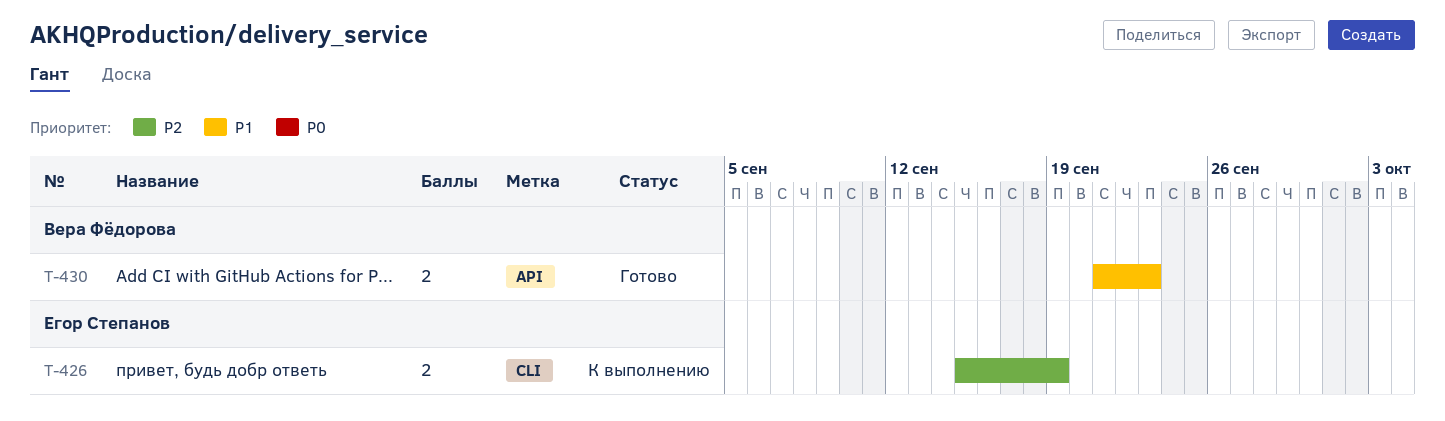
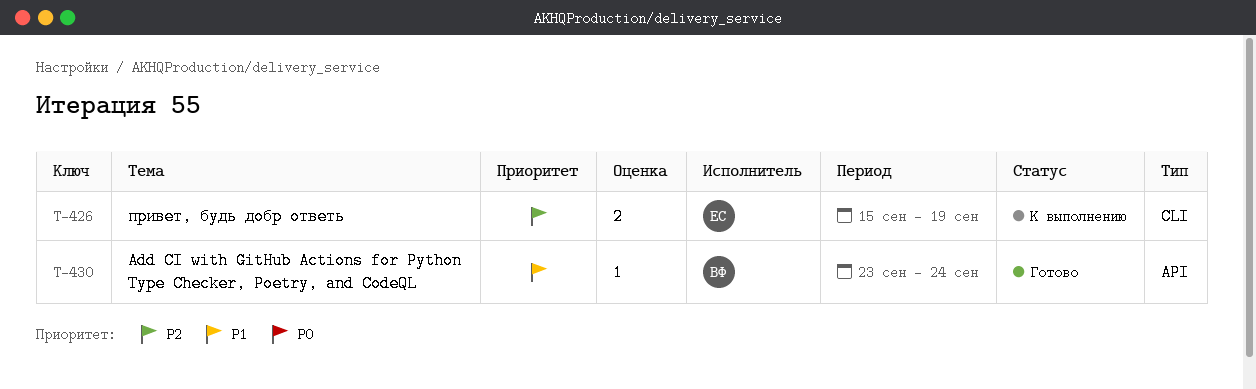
T-430, estimate: 2 -> 1
T-430, start: Sep 21 -> Sep 23
T-430, due: Sep 23 -> Sep 24

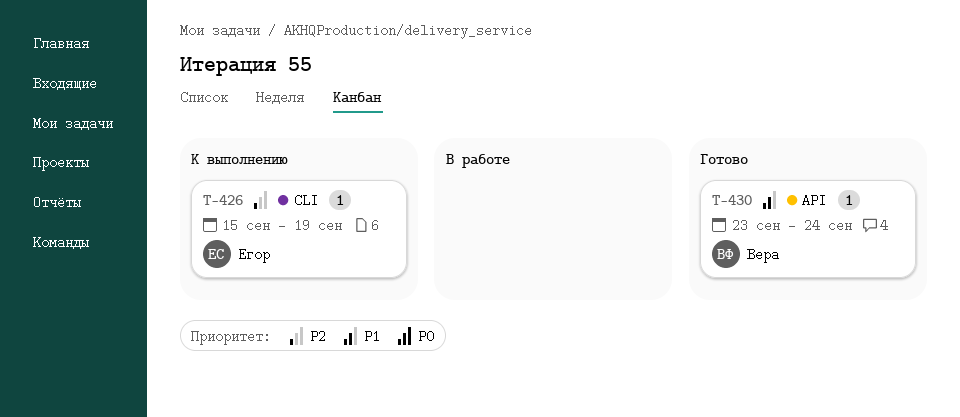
T-426, estimate: 2 -> 1

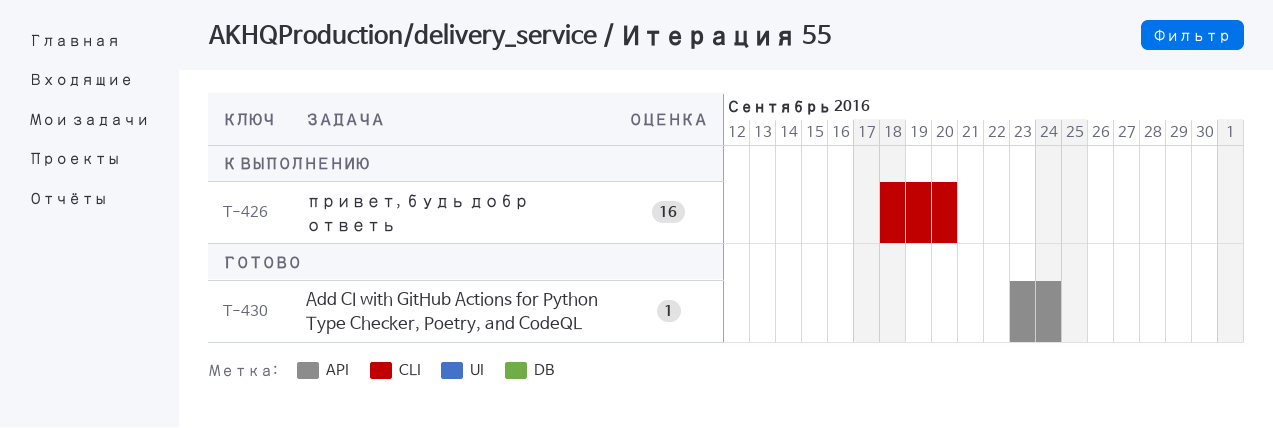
T-426, estimate: 1 -> 16
T-426, start: Sep 15 -> Sep 18
T-426, due: Sep 19 -> Sep 20

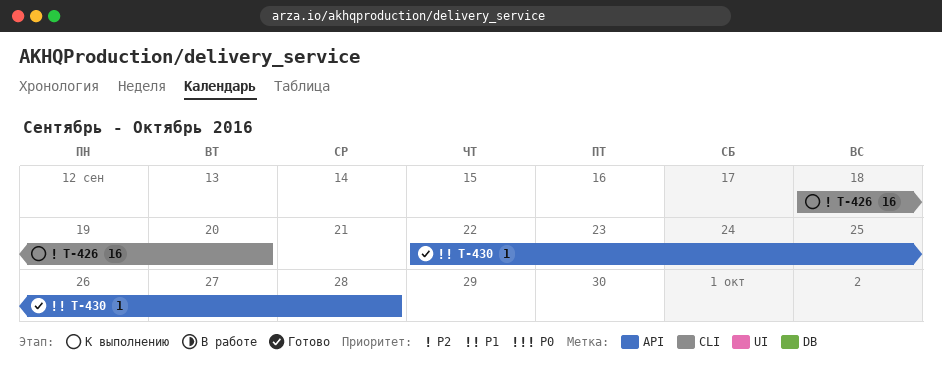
T-430, start: Sep 23 -> Sep 22
T-430, due: Sep 24 -> Sep 28

